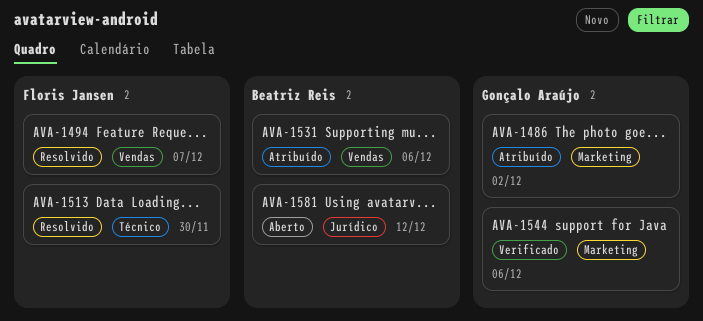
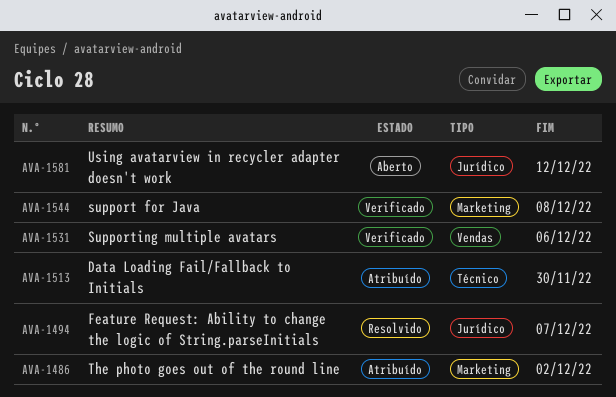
AVA-1494, label: Vendas -> Jurídico
AVA-1513, status: Resolvido -> Atribuído
AVA-1531, status: Atribuído -> Verificado
AVA-1544, due: Dec 6 -> Dec 8

